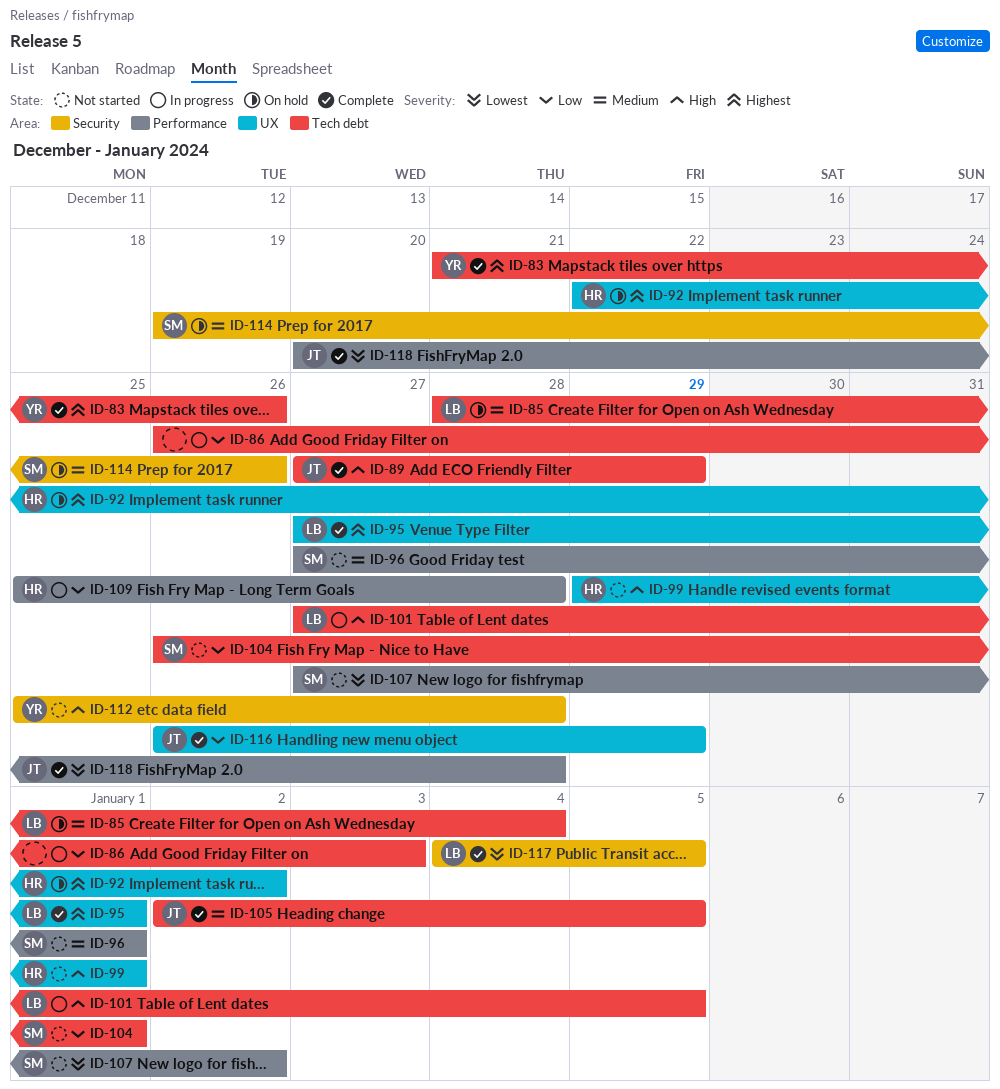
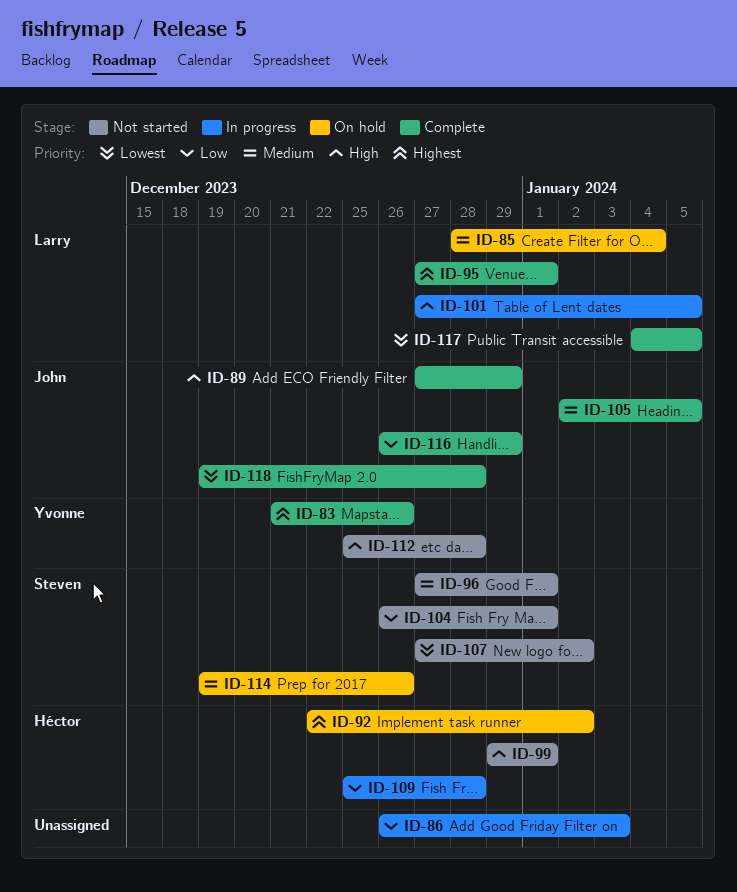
ID-118, start: Dec 20 -> Dec 19

